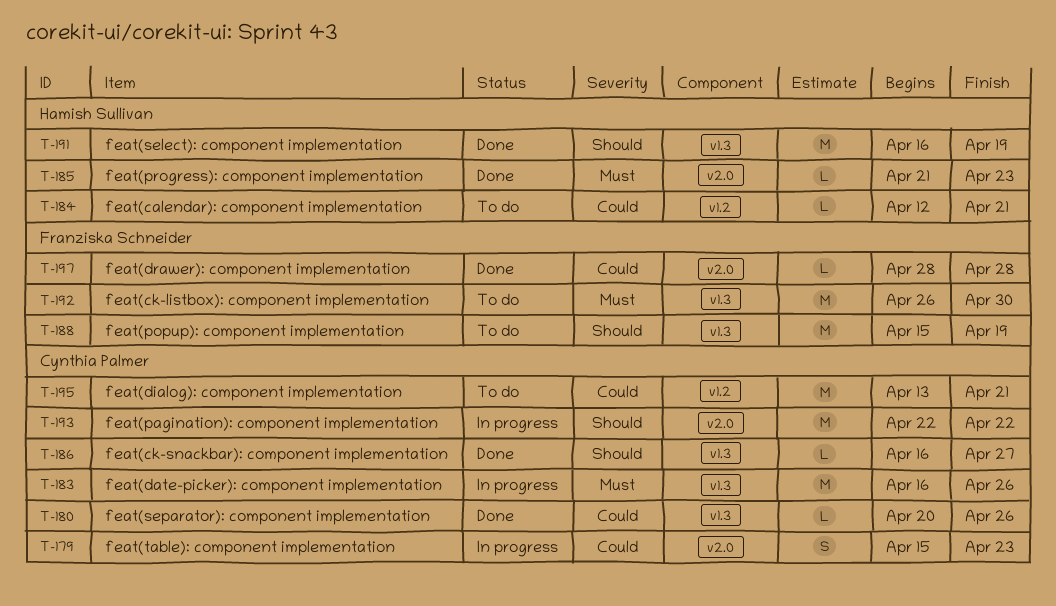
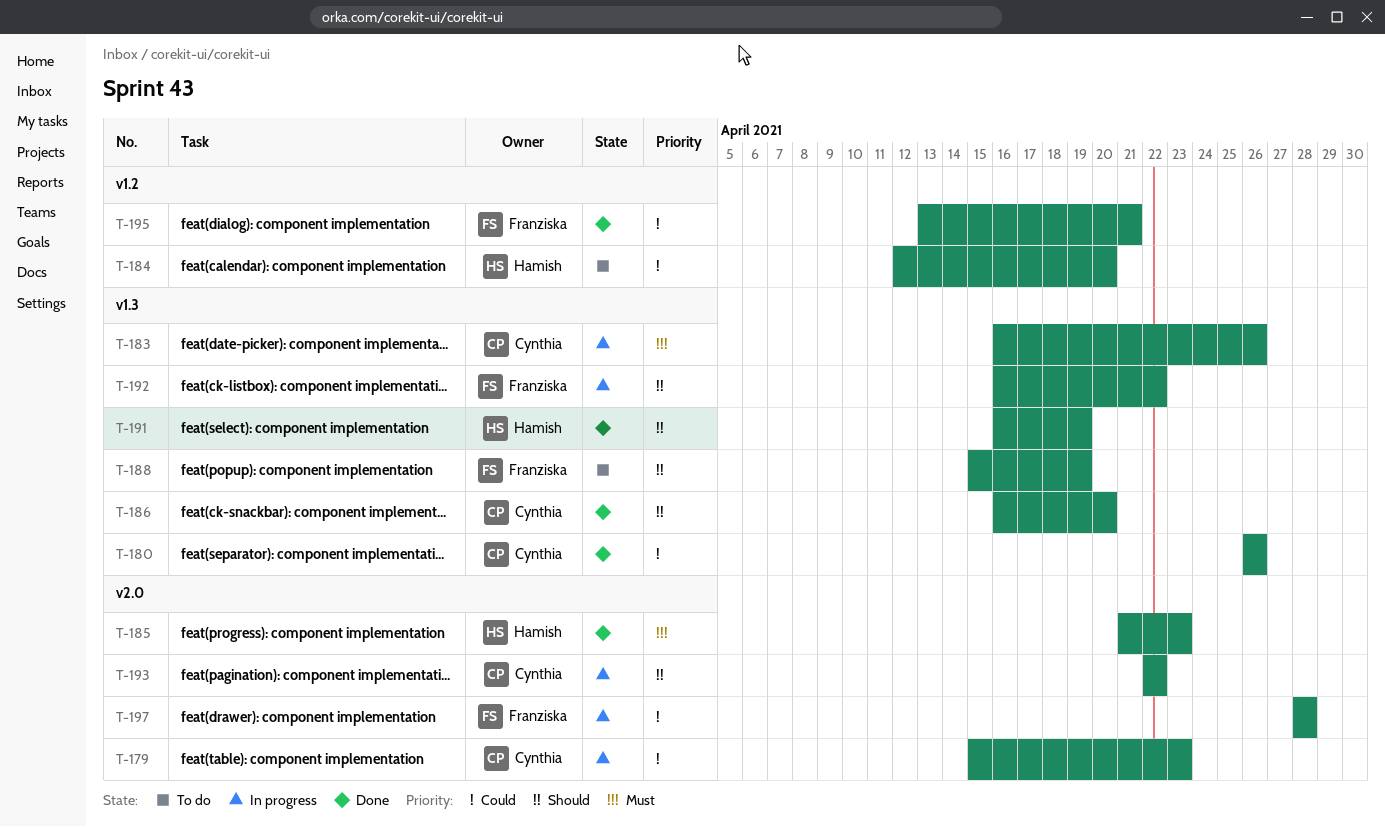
T-180, start: Apr 20 -> Apr 26
T-184, due: Apr 21 -> Apr 20
T-186, due: Apr 27 -> Apr 20
T-192, status: To do -> In progress
T-192, priority: Must -> Should
T-192, start: Apr 26 -> Apr 16
T-192, due: Apr 30 -> Apr 22
T-195, status: To do -> Done
T-195, owner: Cynthia Palmer -> Franziska Schneider
T-197, status: Done -> In progress

